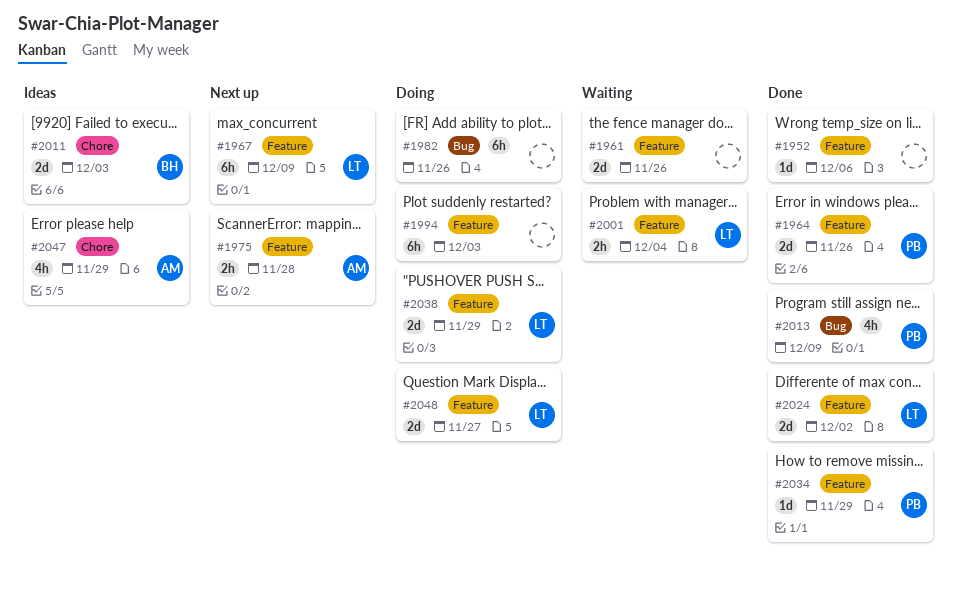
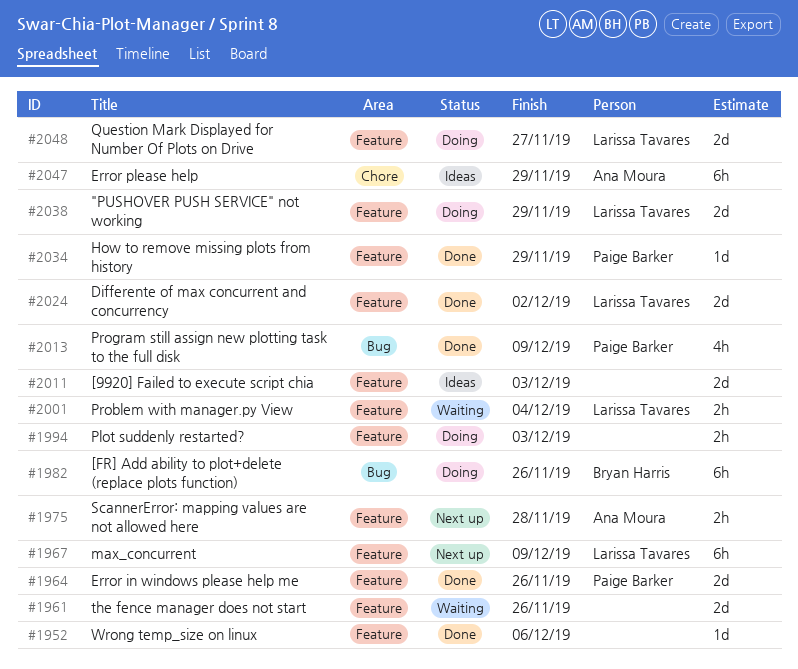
#1982, owner: none -> Bryan Harris
#1994, estimate: 6h -> 2h
#2011, owner: Bryan Harris -> none
#2011, label: Chore -> Feature
#2047, estimate: 4h -> 6h

